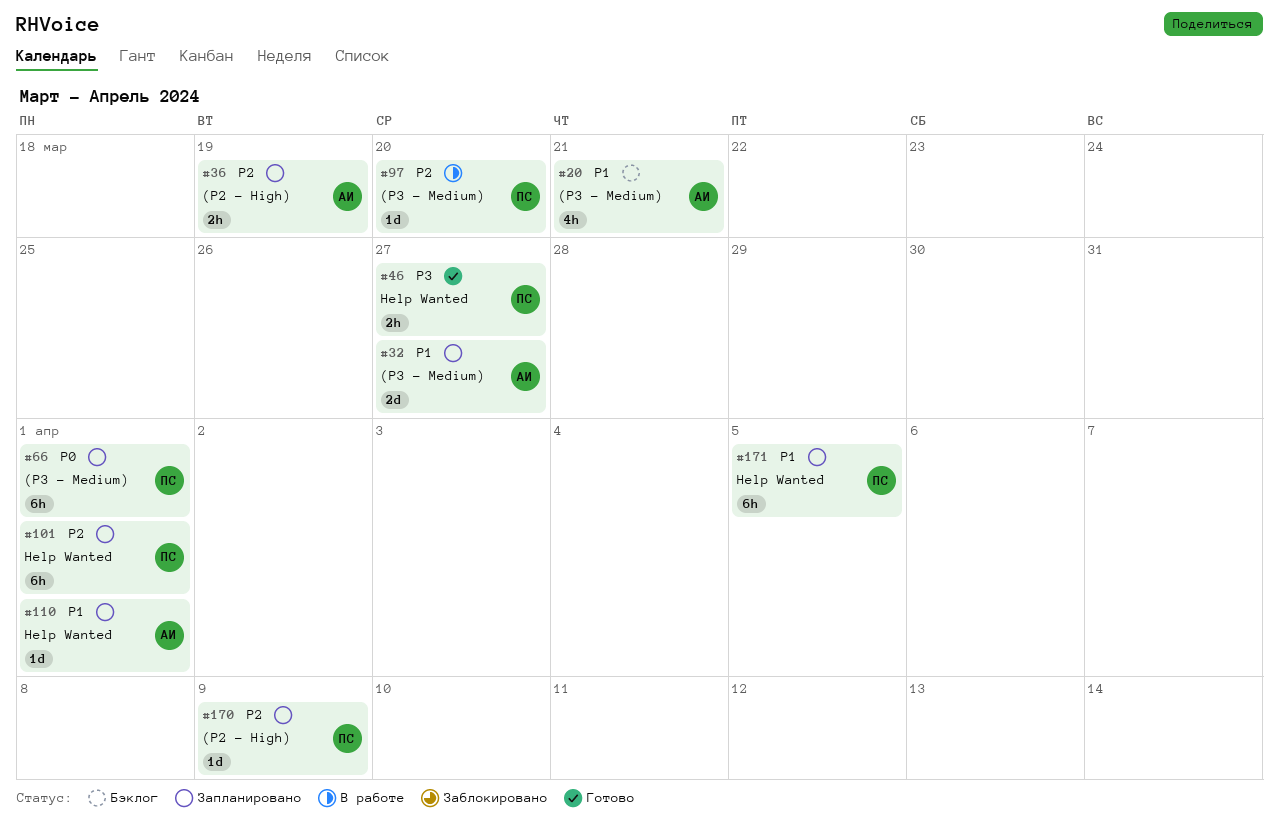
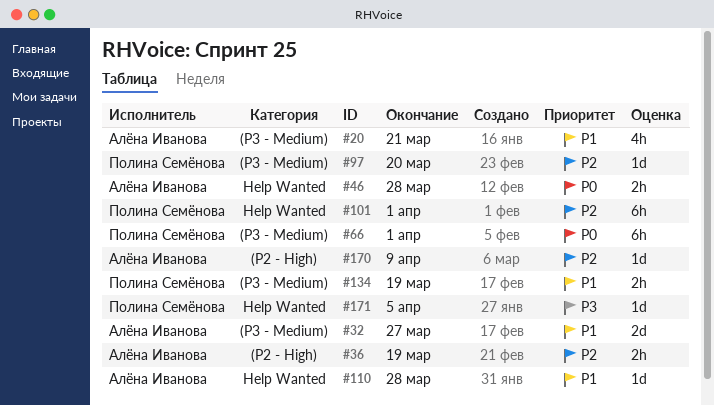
#46, owner: Полина Семёнова -> Алёна Иванова
#46, priority: P3 -> P0
#46, due: Mar 27 -> Mar 28
#110, due: Apr 1 -> Mar 28
#134: none -> present
#170, owner: Полина Семёнова -> Алёна Иванова
#171, priority: P1 -> P3
#171, estimate: 6h -> 1d

